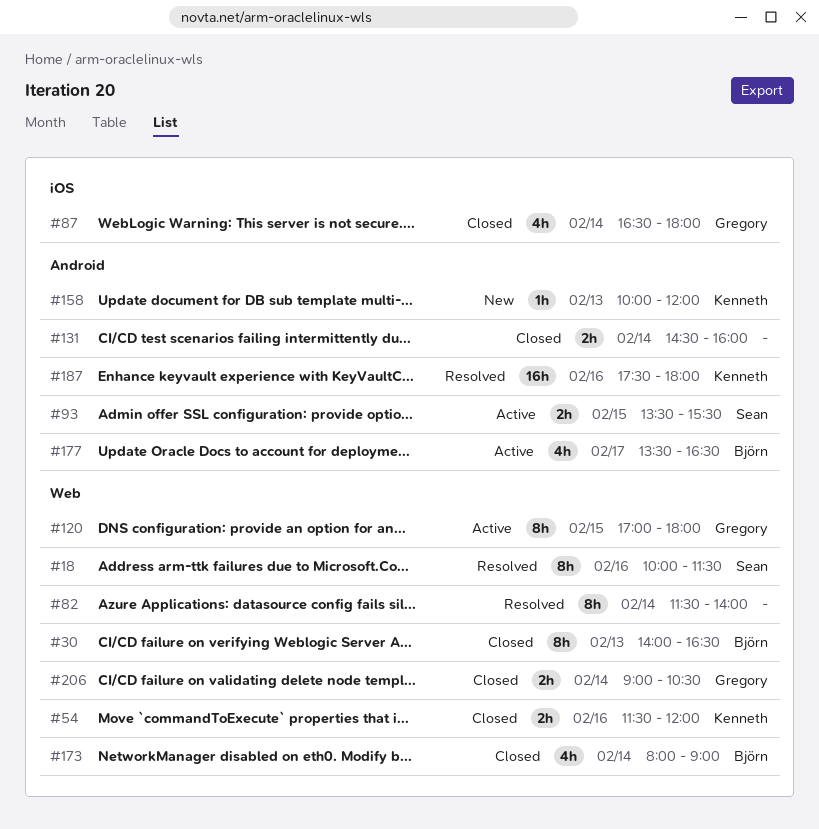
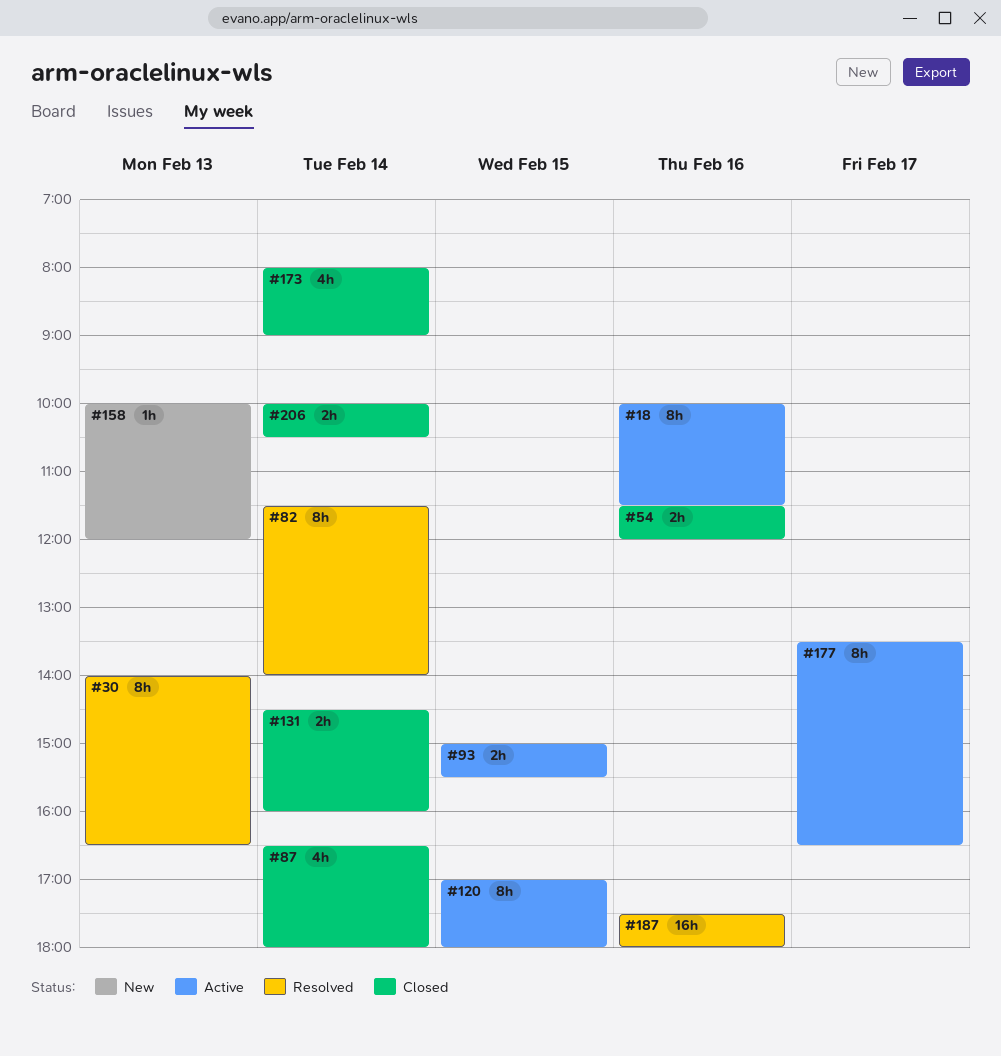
#18, status: Resolved -> Active
#30, status: Closed -> Resolved
#93, begins: 13:30 -> 15:00
#177, estimate: 4h -> 8h
#206, begins: 09:00 -> 10:00

